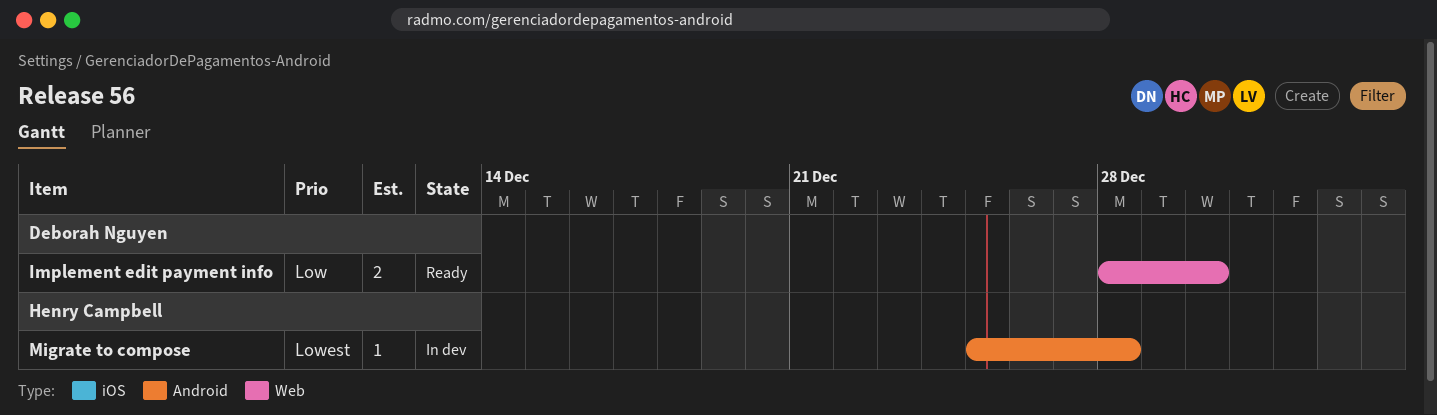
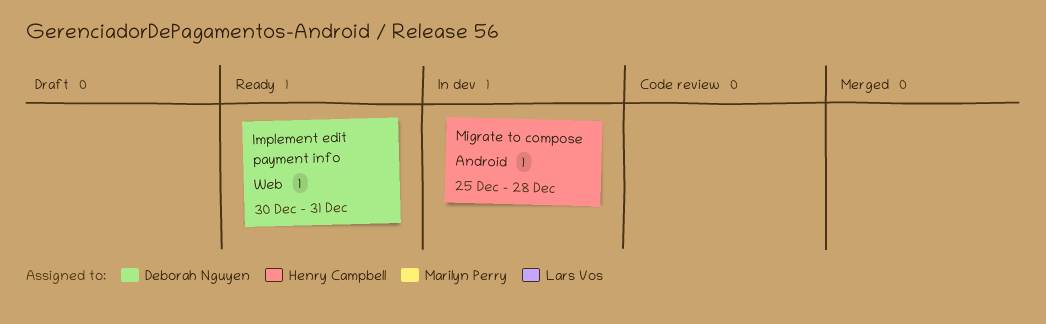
Implement edit payment info, estimate: 2 -> 1
Implement edit payment info, start: Dec 28 -> Dec 30
Implement edit payment info, due: Dec 30 -> Dec 31

